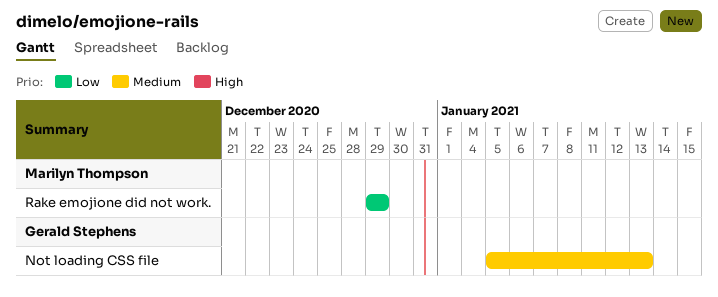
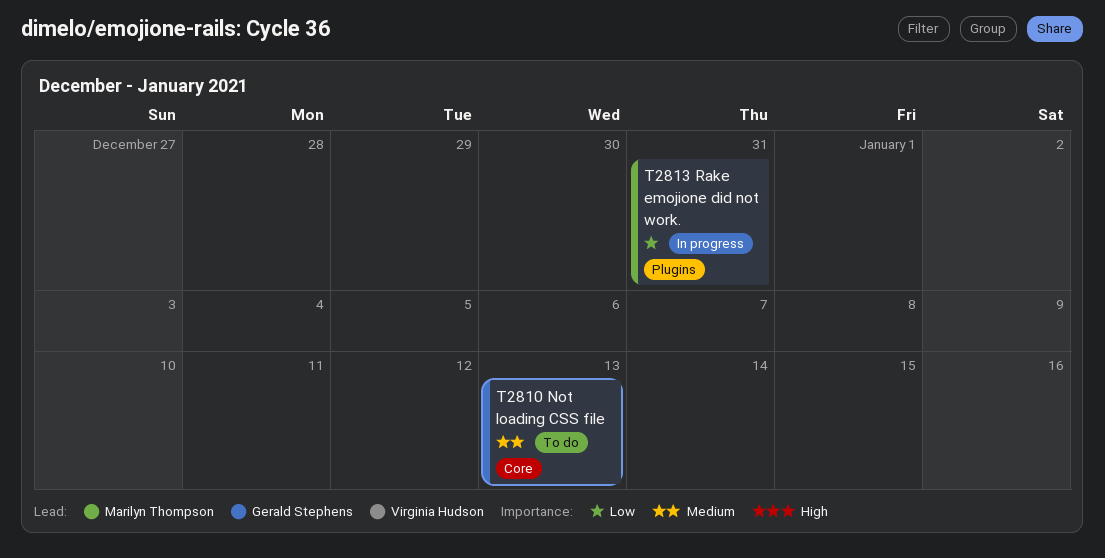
Rake emojione did not work., due: Dec 29 -> Dec 31

